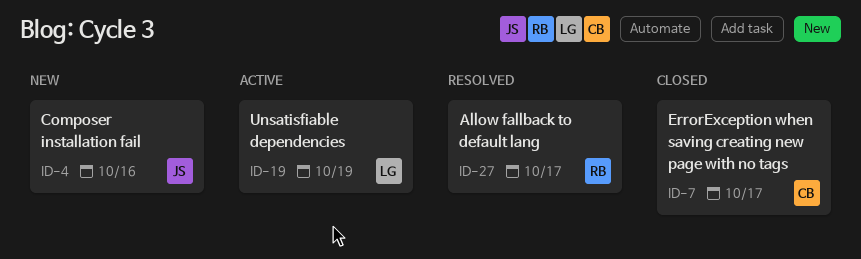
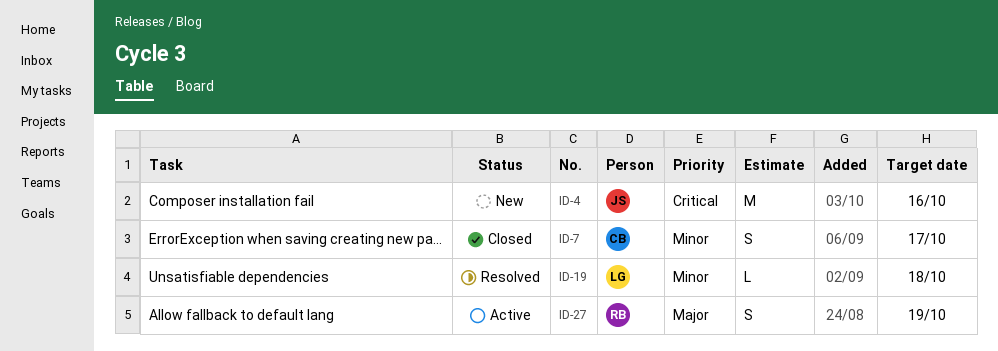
ID-19, status: Active -> Resolved
ID-19, due: Oct 19 -> Oct 18
ID-27, status: Resolved -> Active
ID-27, due: Oct 17 -> Oct 19

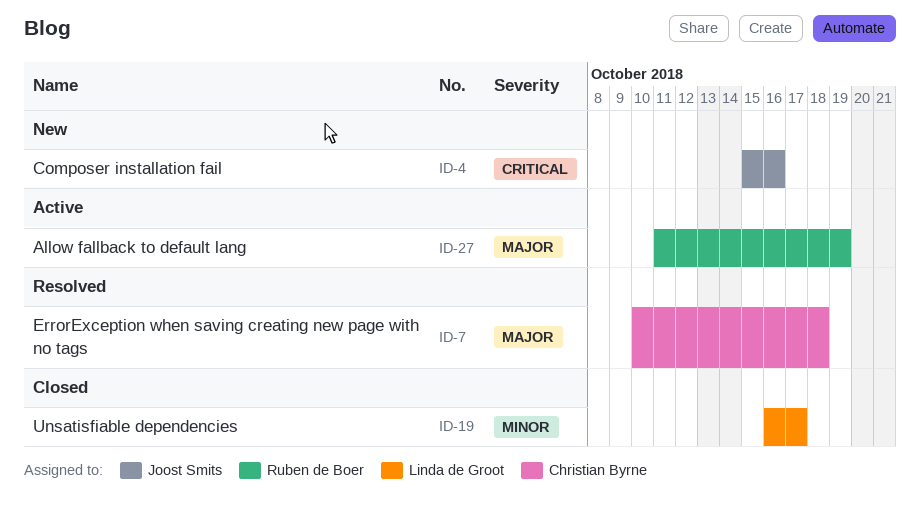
ID-7, status: Closed -> Resolved
ID-7, priority: Minor -> Major
ID-7, due: Oct 17 -> Oct 18
ID-19, status: Resolved -> Closed
ID-19, due: Oct 18 -> Oct 17

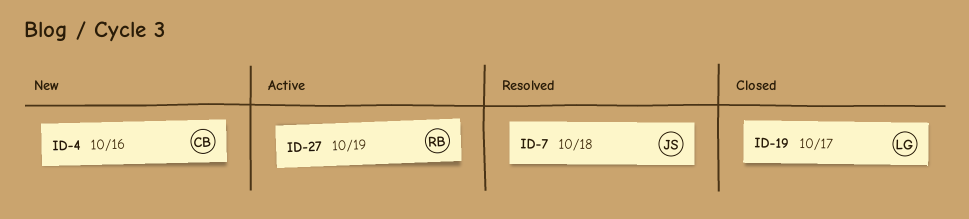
ID-4, owner: Joost Smits -> Christian Byrne
ID-7, owner: Christian Byrne -> Joost Smits

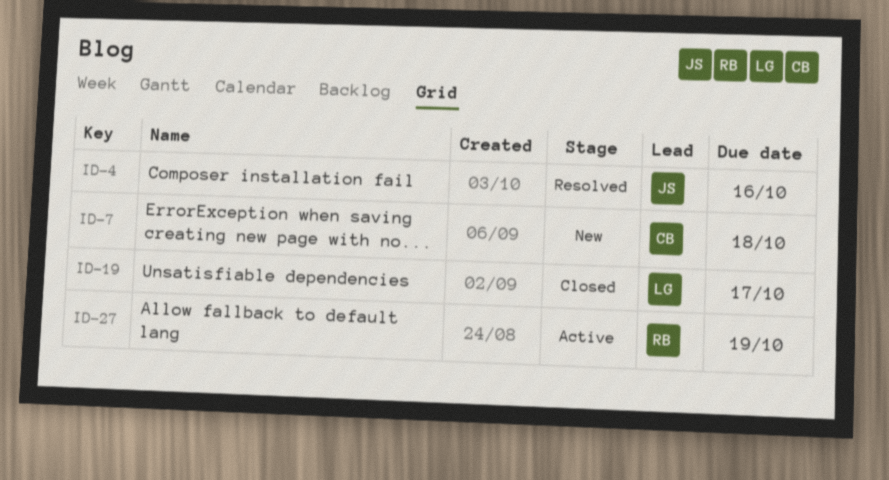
ID-4, status: New -> Resolved
ID-4, owner: CB -> JS
ID-7, status: Resolved -> New
ID-7, owner: JS -> CB

